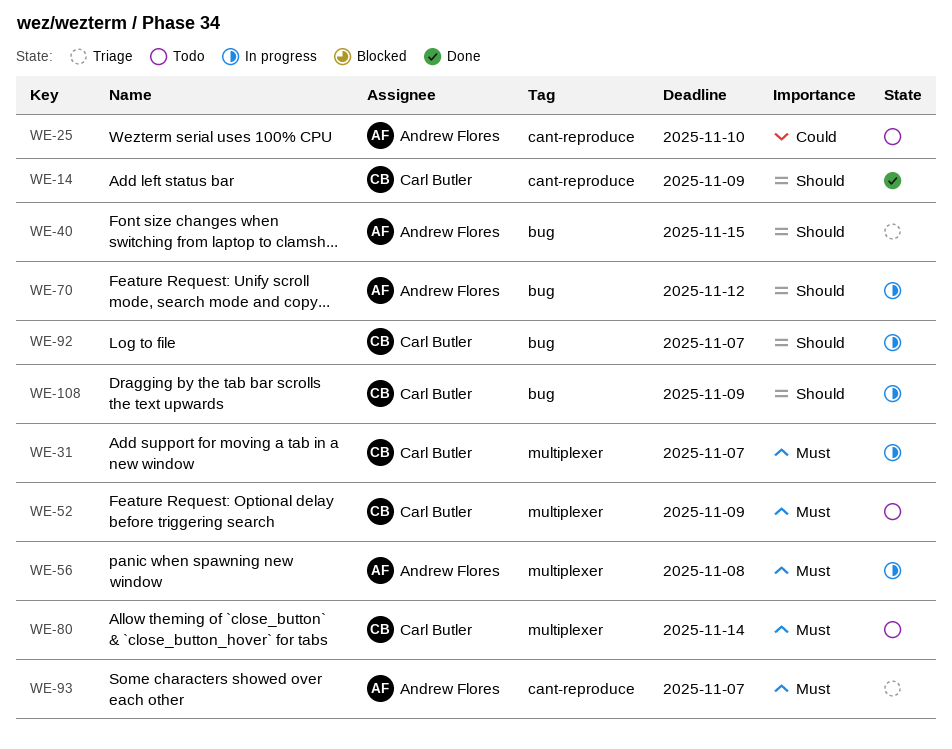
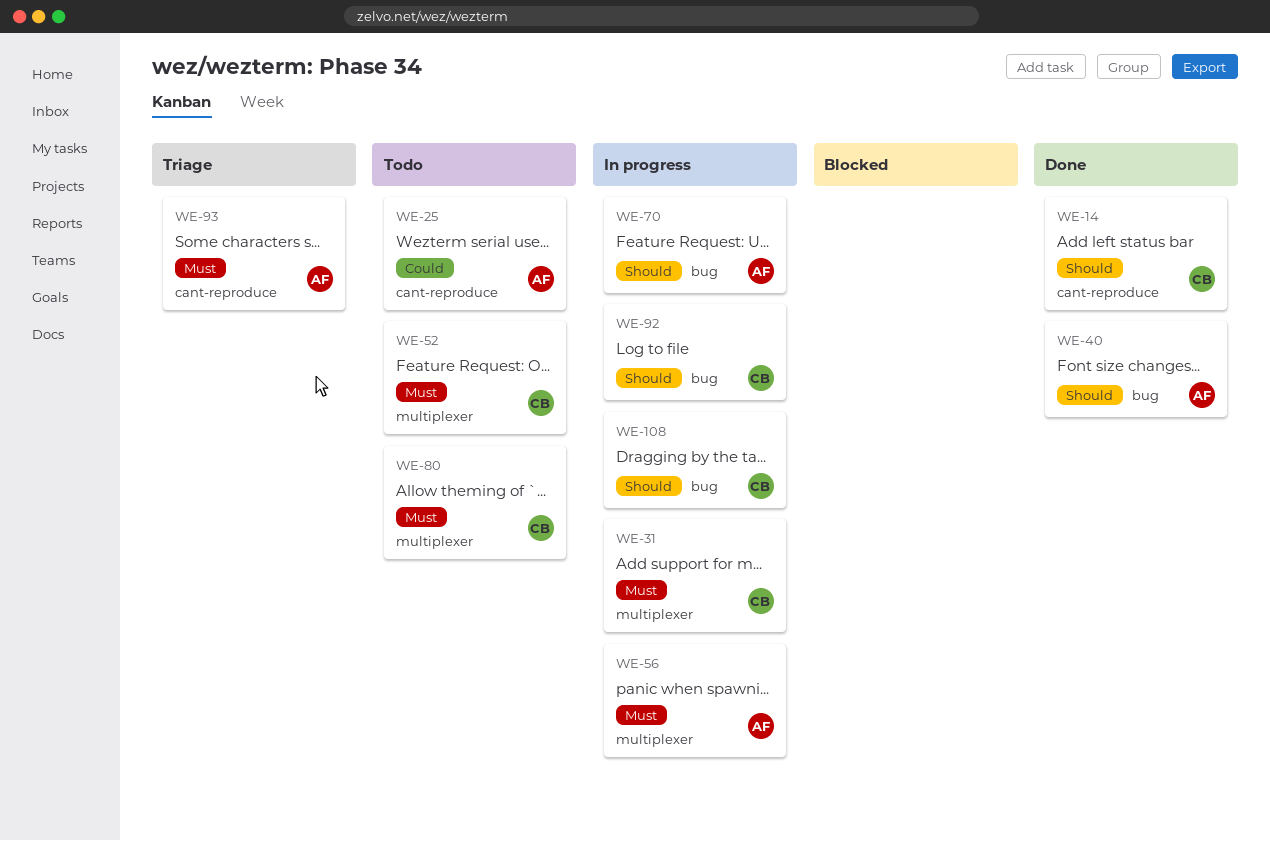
WE-40, status: Triage -> Done

